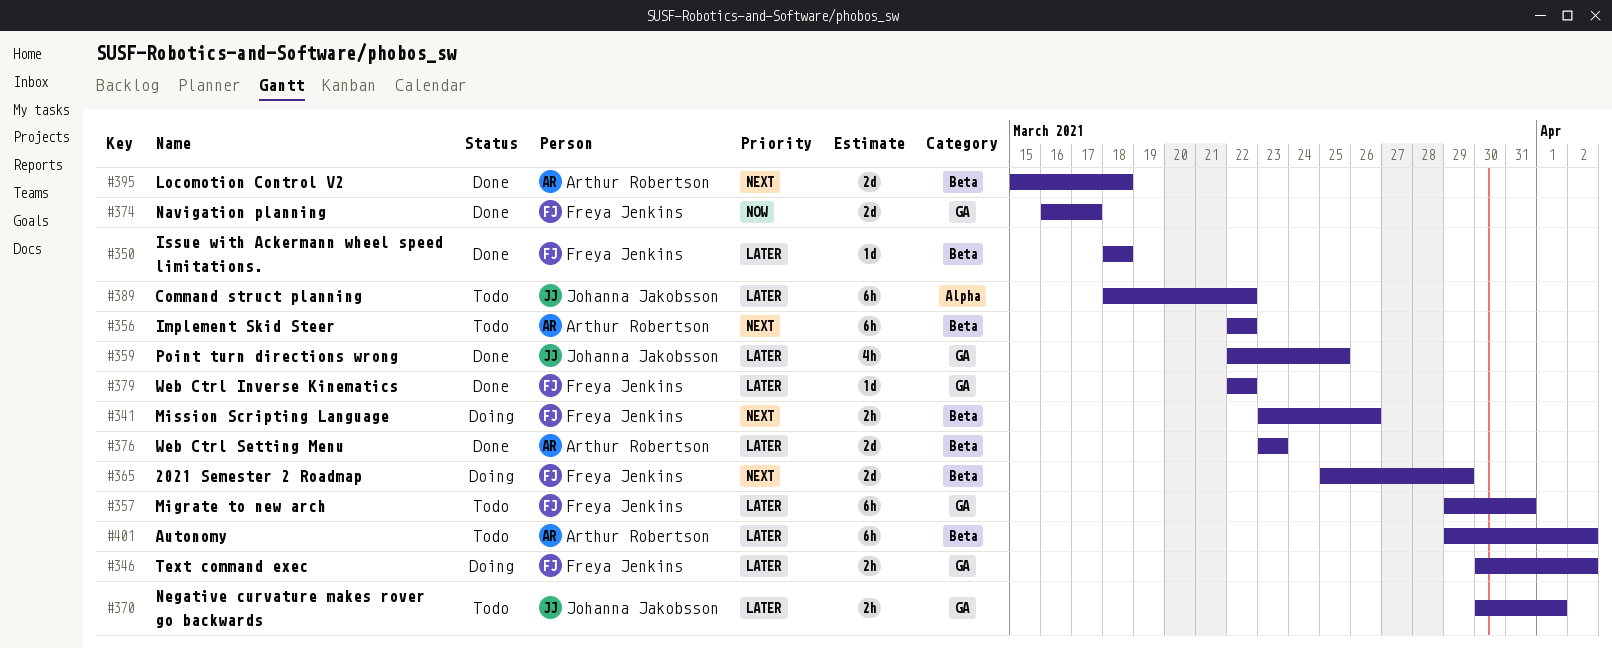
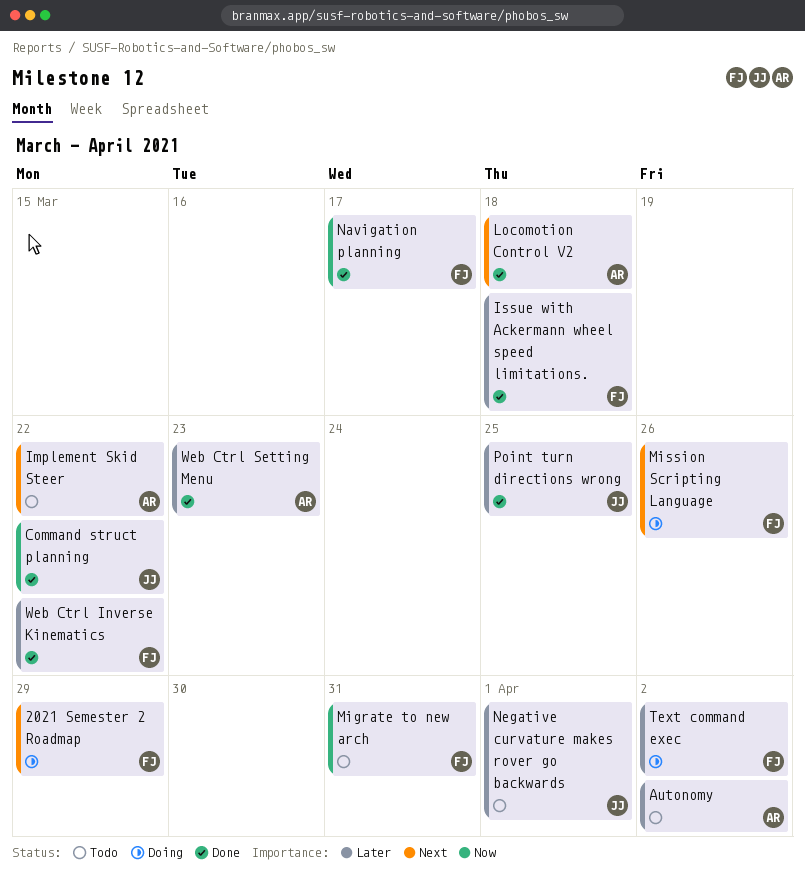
Command struct planning, status: Todo -> Done
Command struct planning, priority: Later -> Now
Migrate to new arch, priority: Later -> Now

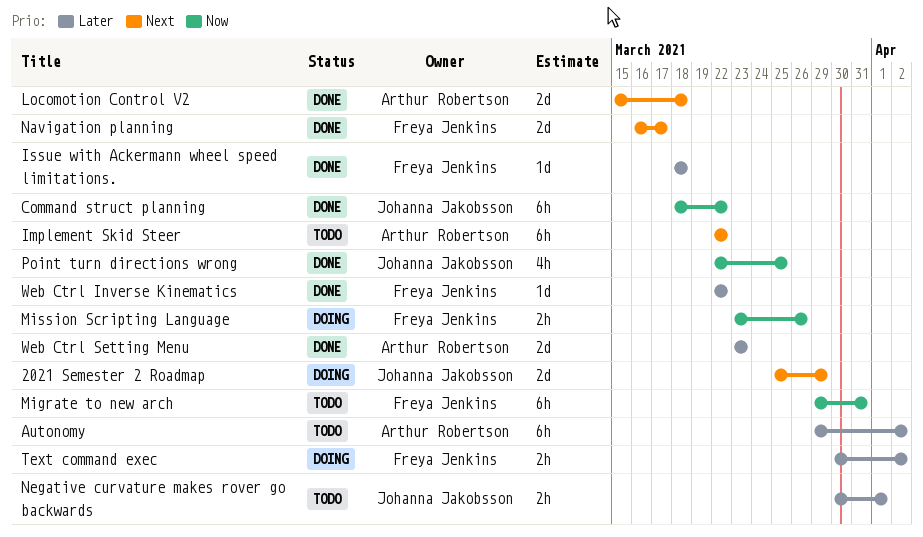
2021 Semester 2 Roadmap, owner: Freya Jenkins -> Johanna Jakobsson
Mission Scripting Language, priority: Next -> Now
Navigation planning, priority: Now -> Next
Point turn directions wrong, priority: Later -> Now

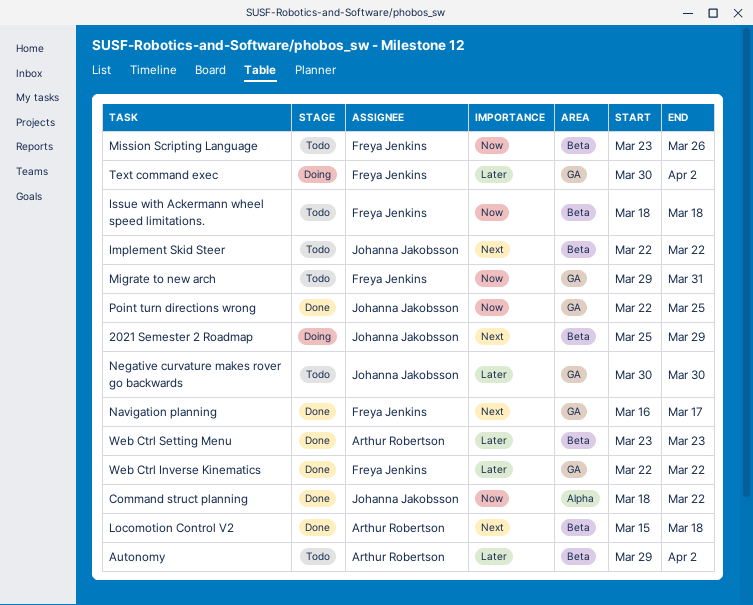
Implement Skid Steer, owner: Arthur Robertson -> Johanna Jakobsson
Issue with Ackermann wheel speed limitations., status: Done -> Todo
Issue with Ackermann wheel speed limitations., priority: Later -> Now
Mission Scripting Language, status: Doing -> Todo
Negative curvature makes rover go backwards, due: Apr 1 -> Mar 30

